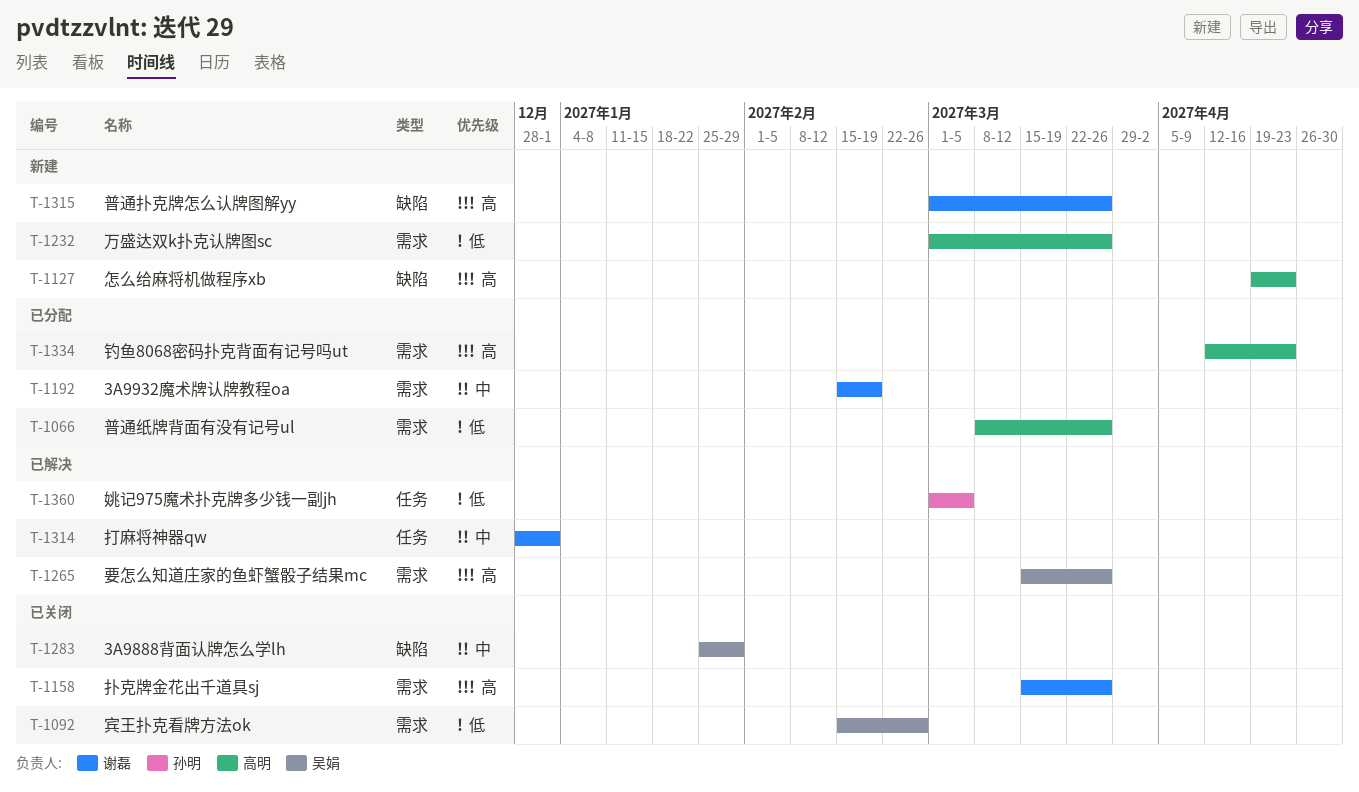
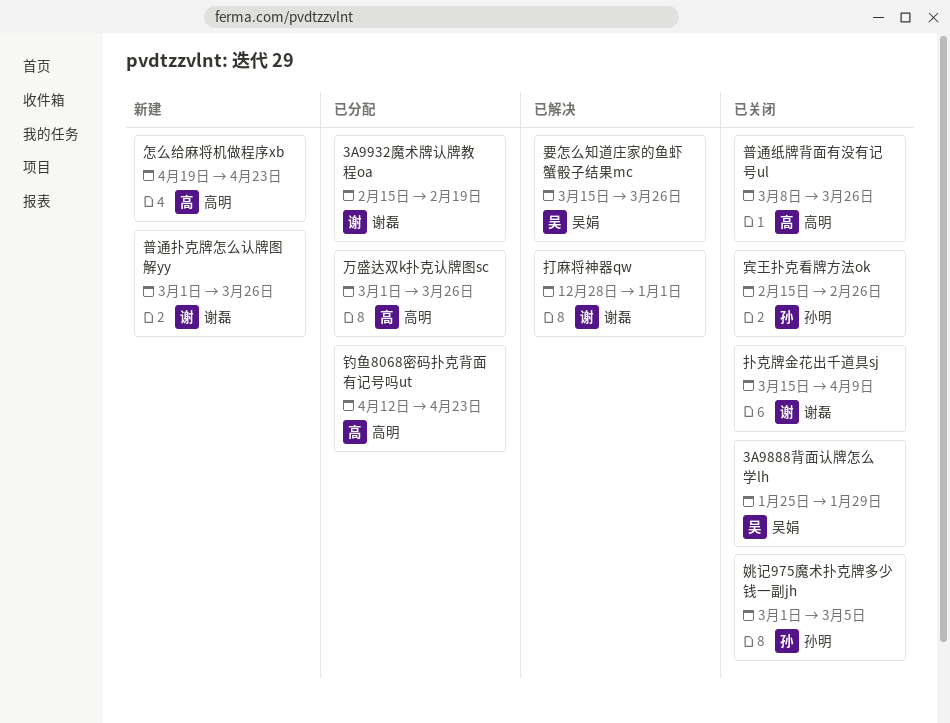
万盛达双k扑克认牌图sc, status: 新建 -> 已分配
姚记975魔术扑克牌多少钱一副jh, status: 已解决 -> 已关闭
宾王扑克看牌方法ok, owner: 吴娟 -> 孙明
扑克牌金花出千道具sj, due: Mar 26 -> Apr 9
普通纸牌背面有没有记号ul, status: 已分配 -> 已关闭

